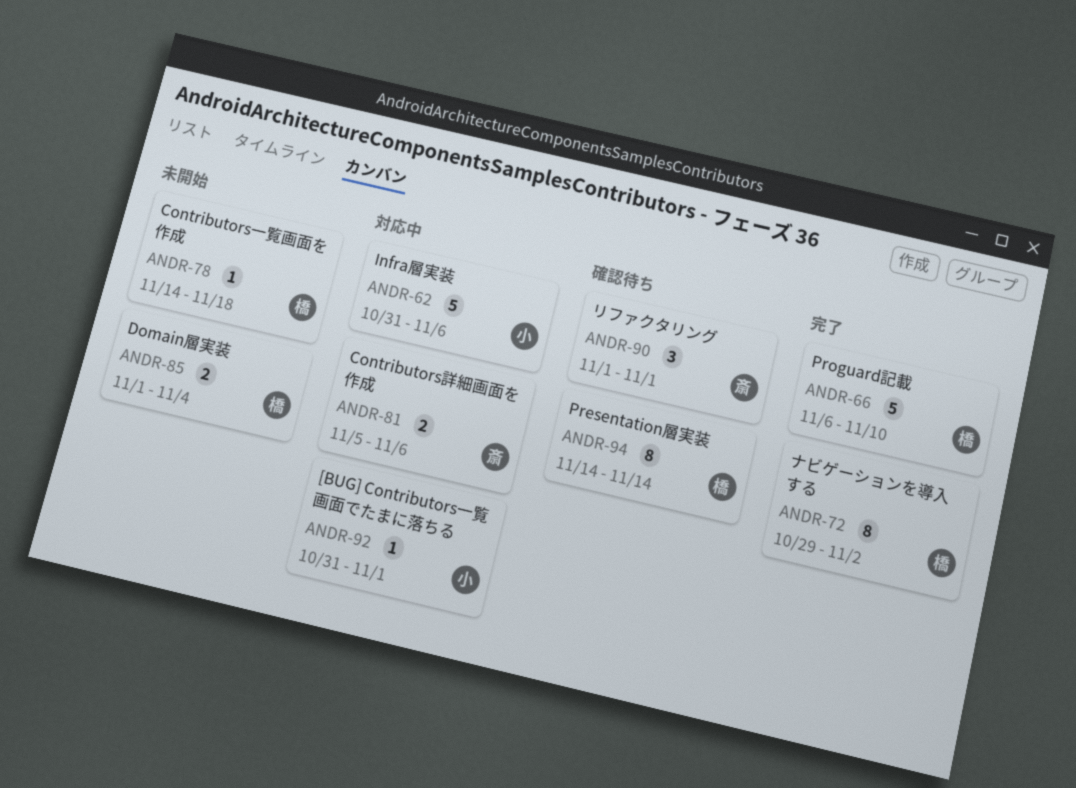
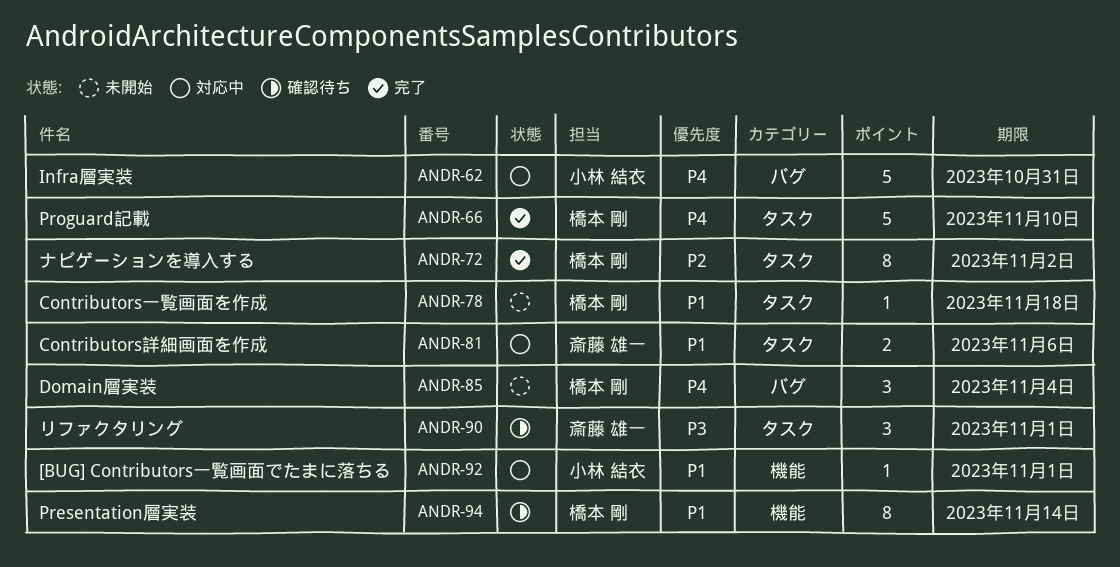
ANDR-62, due: Nov 6 -> Oct 31
ANDR-85, estimate: 2 -> 3

